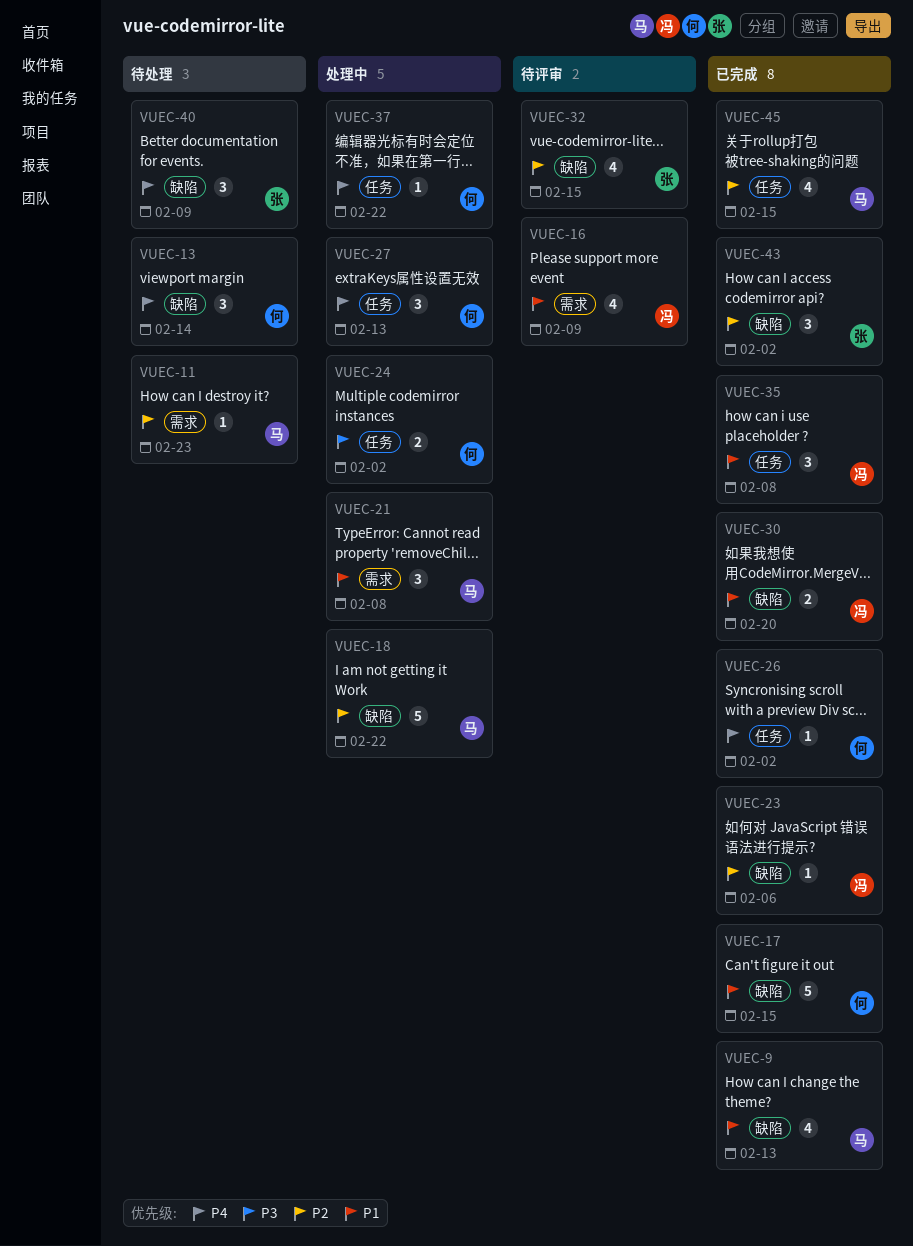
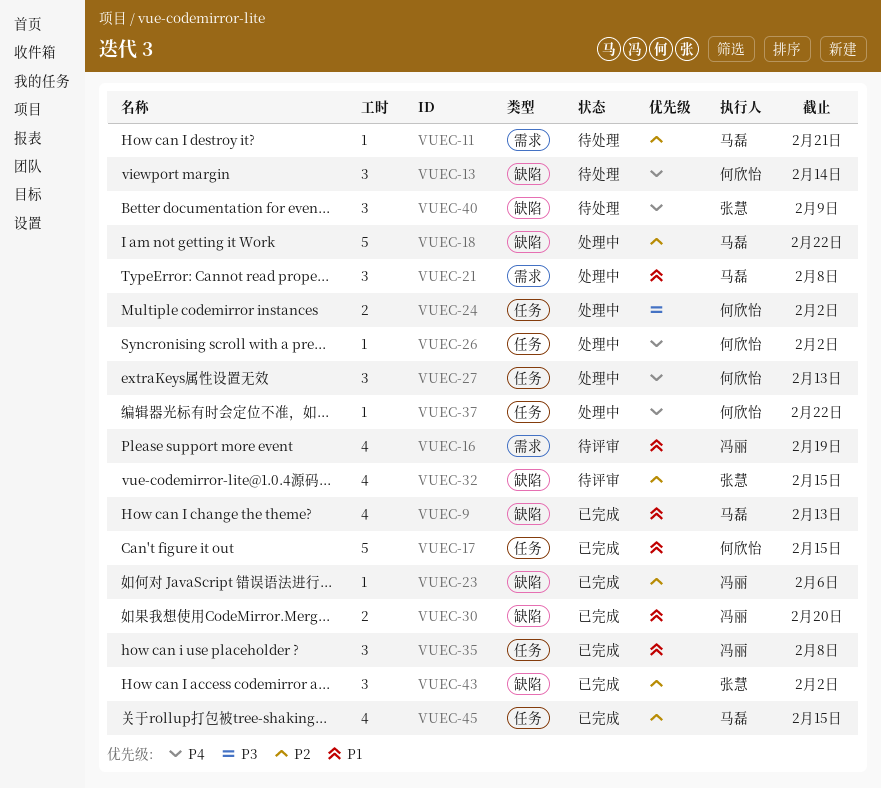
VUEC-11, due: Feb 23 -> Feb 21
VUEC-16, due: Feb 9 -> Feb 19
VUEC-17, label: 缺陷 -> 任务
VUEC-26, status: 已完成 -> 处理中

